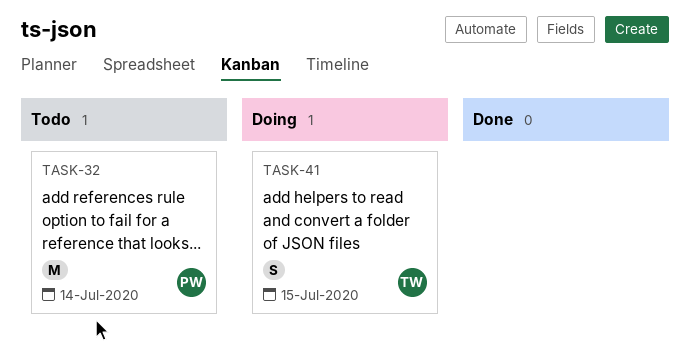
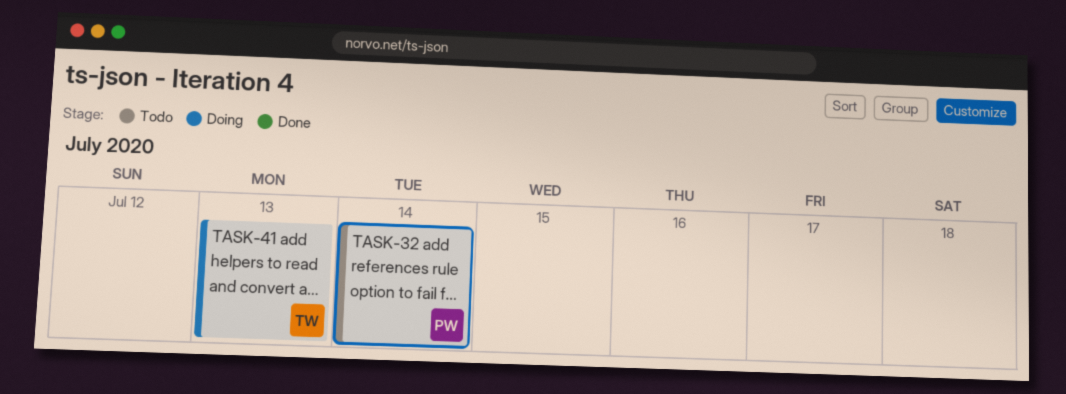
TASK-41, due: Jul 15 -> Jul 13

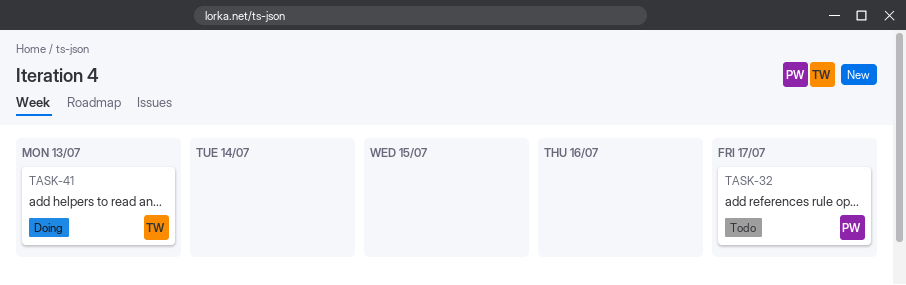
TASK-32, due: Jul 14 -> Jul 17

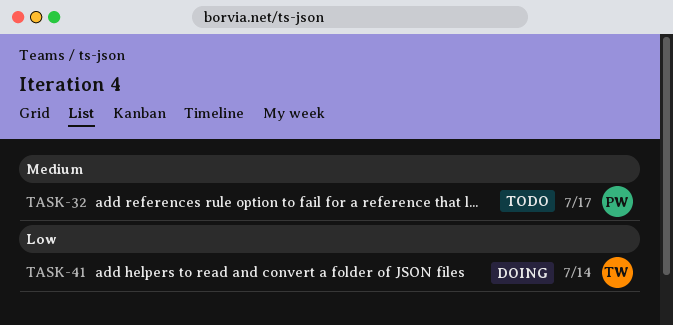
TASK-41, due: Jul 13 -> Jul 14

